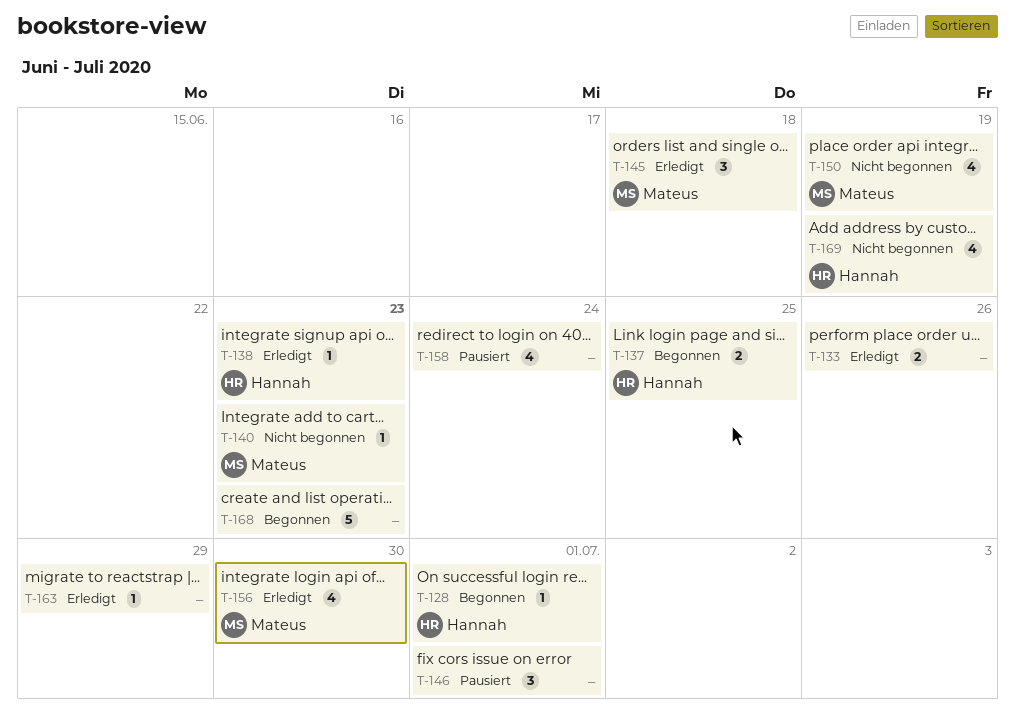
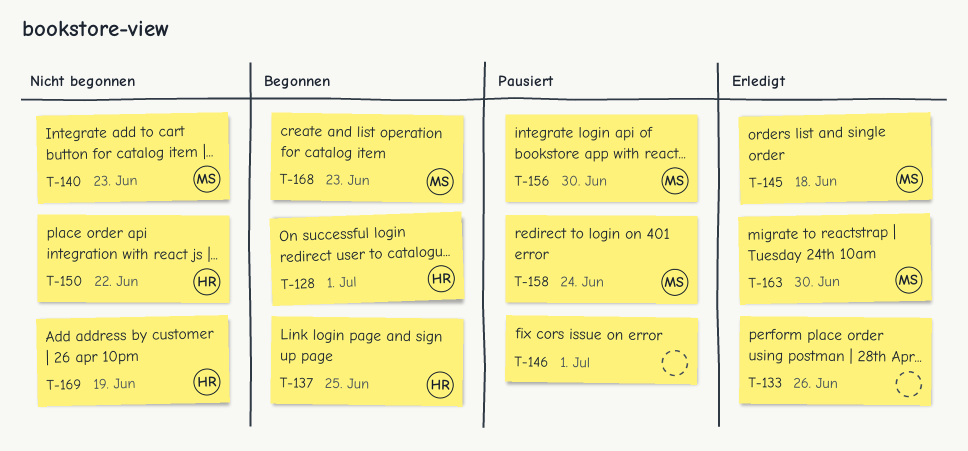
T-138: present -> none
T-150, owner: Mateus -> Hannah
T-150, due: Jun 19 -> Jun 22
T-156, status: Erledigt -> Pausiert
T-158, owner: none -> Mateus
T-163, owner: none -> Mateus
T-163, due: Jun 29 -> Jun 30
T-168, owner: none -> Mateus

